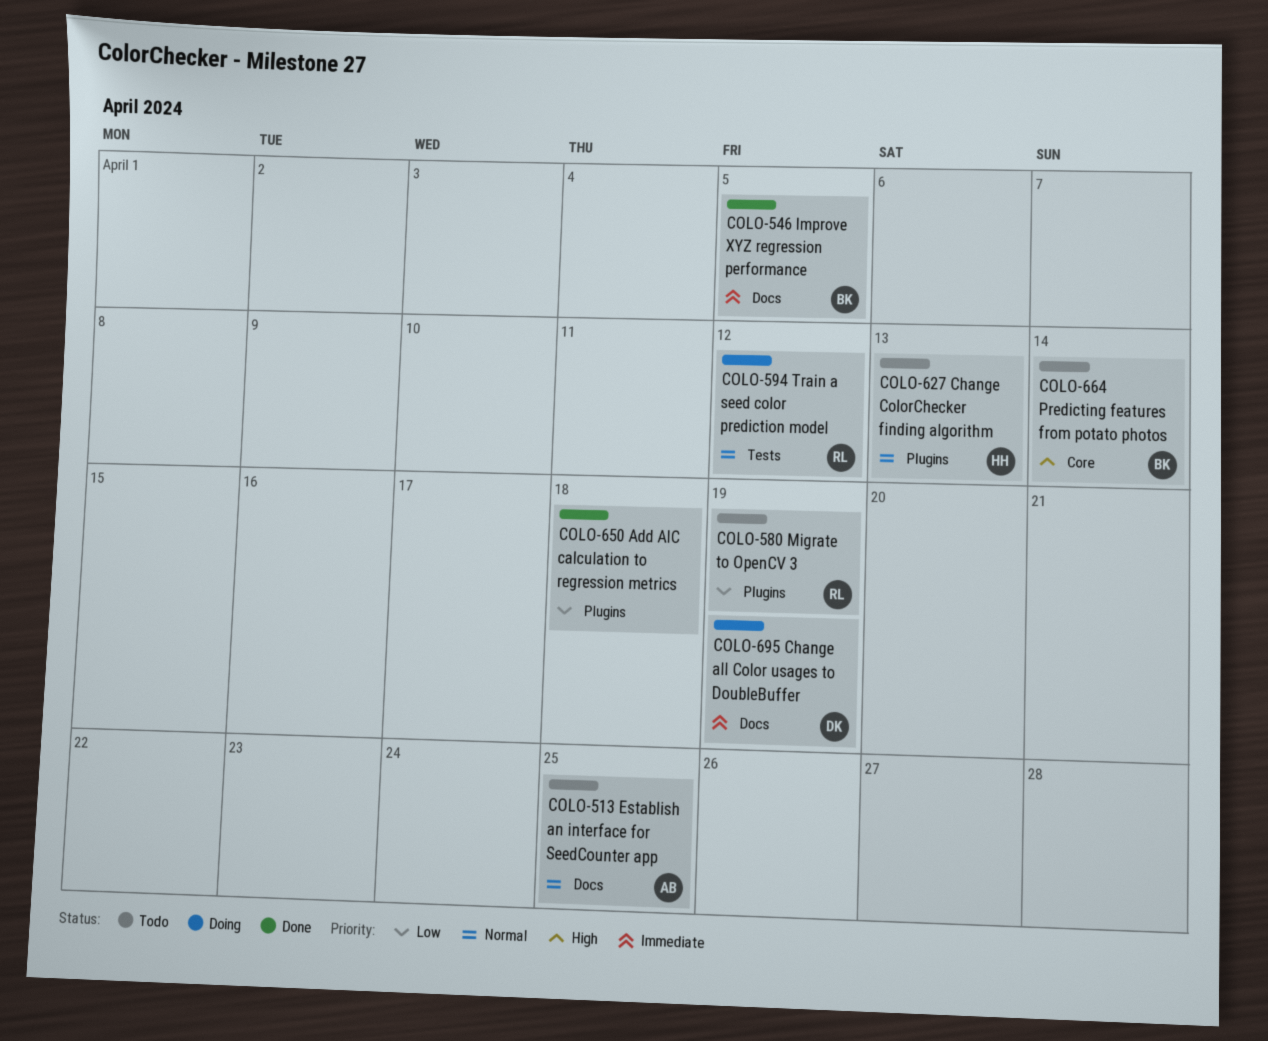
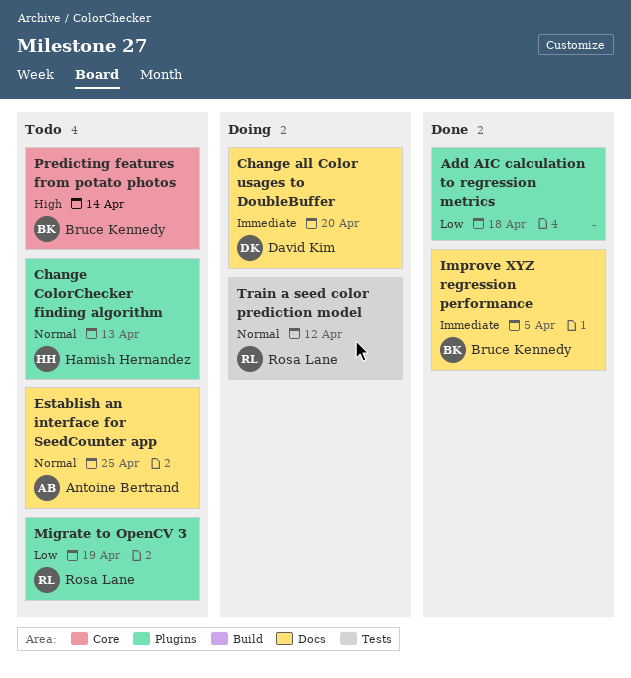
Change all Color usages to DoubleBuffer, due: Apr 19 -> Apr 20

